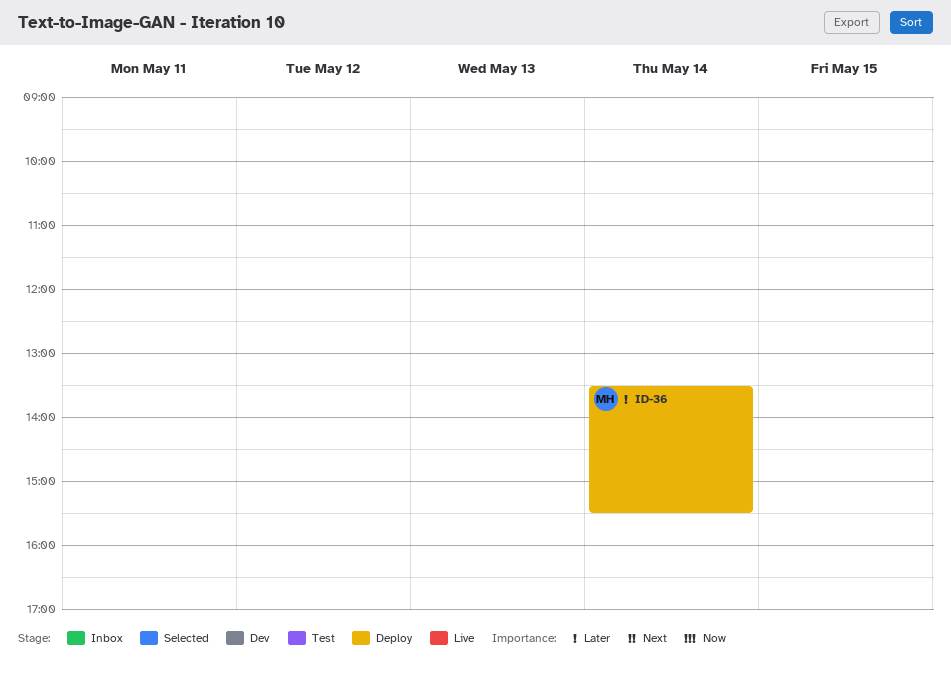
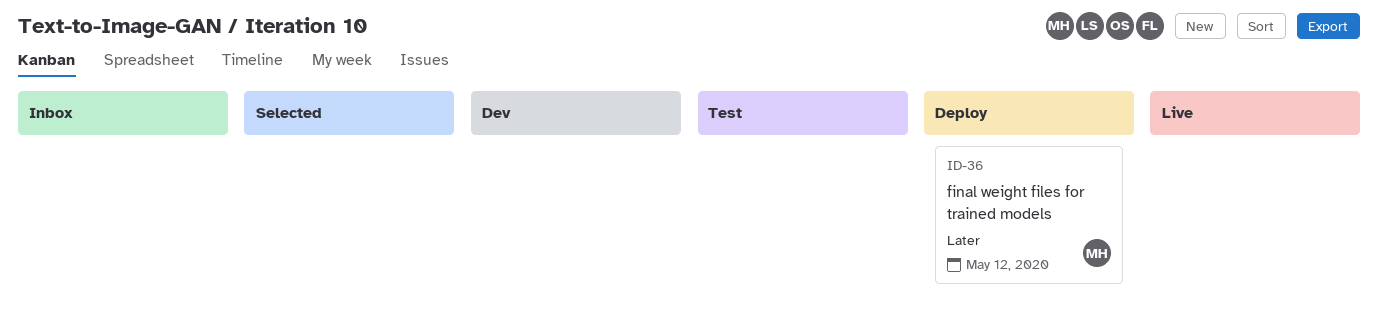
ID-36, day: May 14 -> May 12

